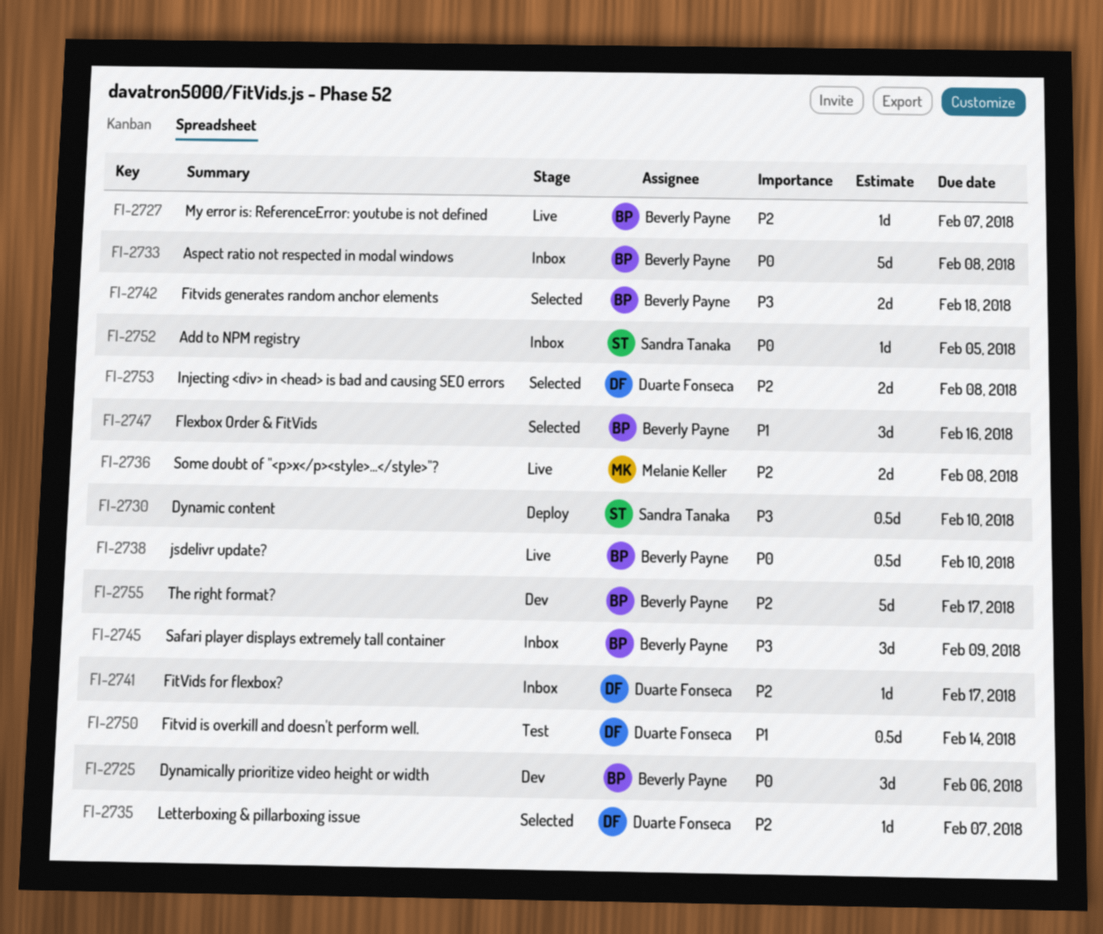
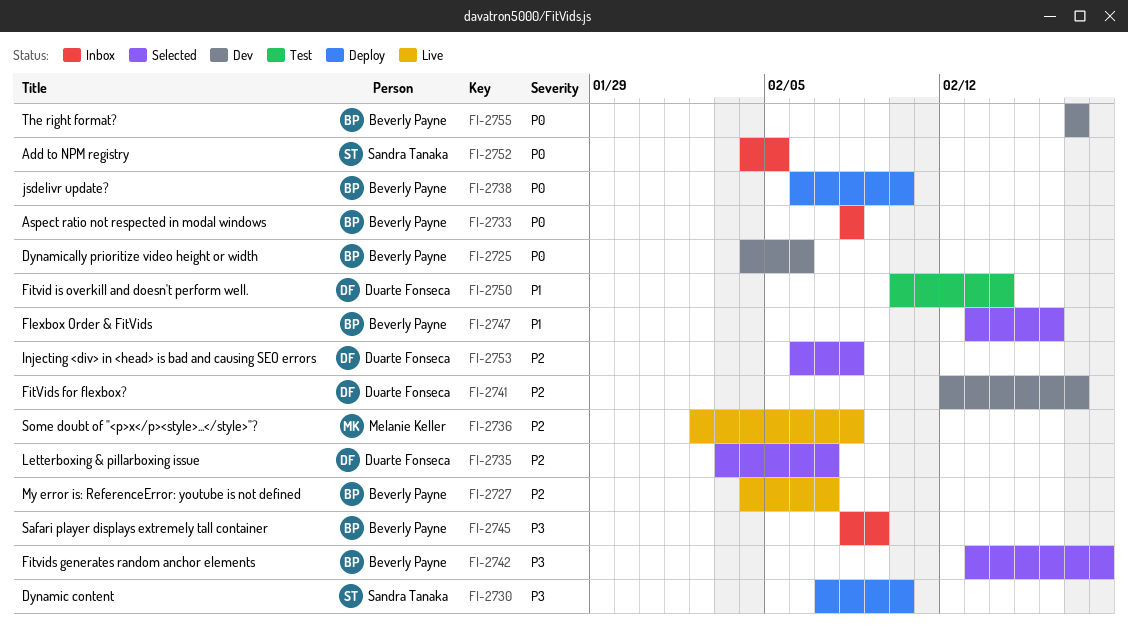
FI-2738, status: Live -> Deploy
FI-2741, status: Inbox -> Dev
FI-2755, priority: P2 -> P0

